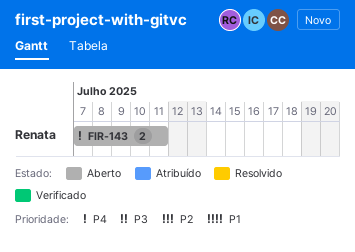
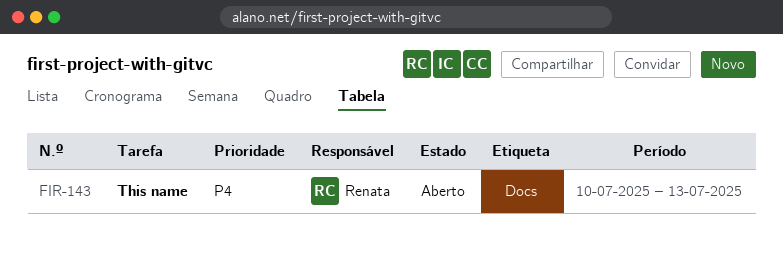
FIR-143, start: Jul 7 -> Jul 10
FIR-143, due: Jul 11 -> Jul 13

